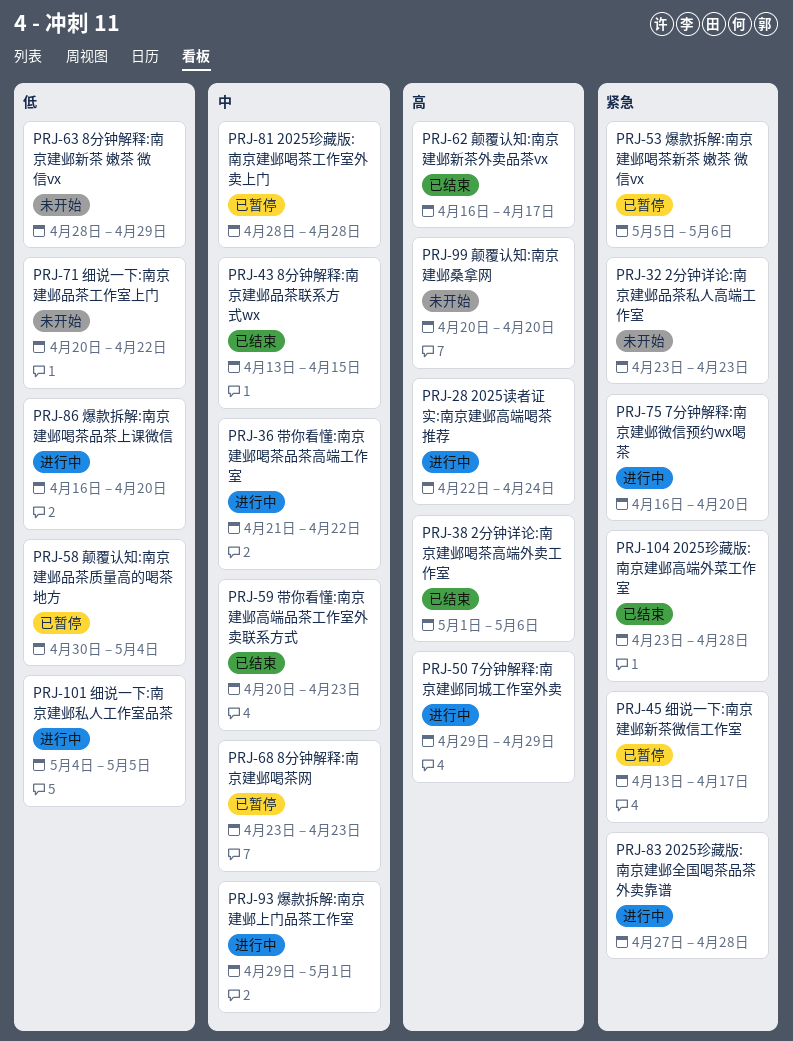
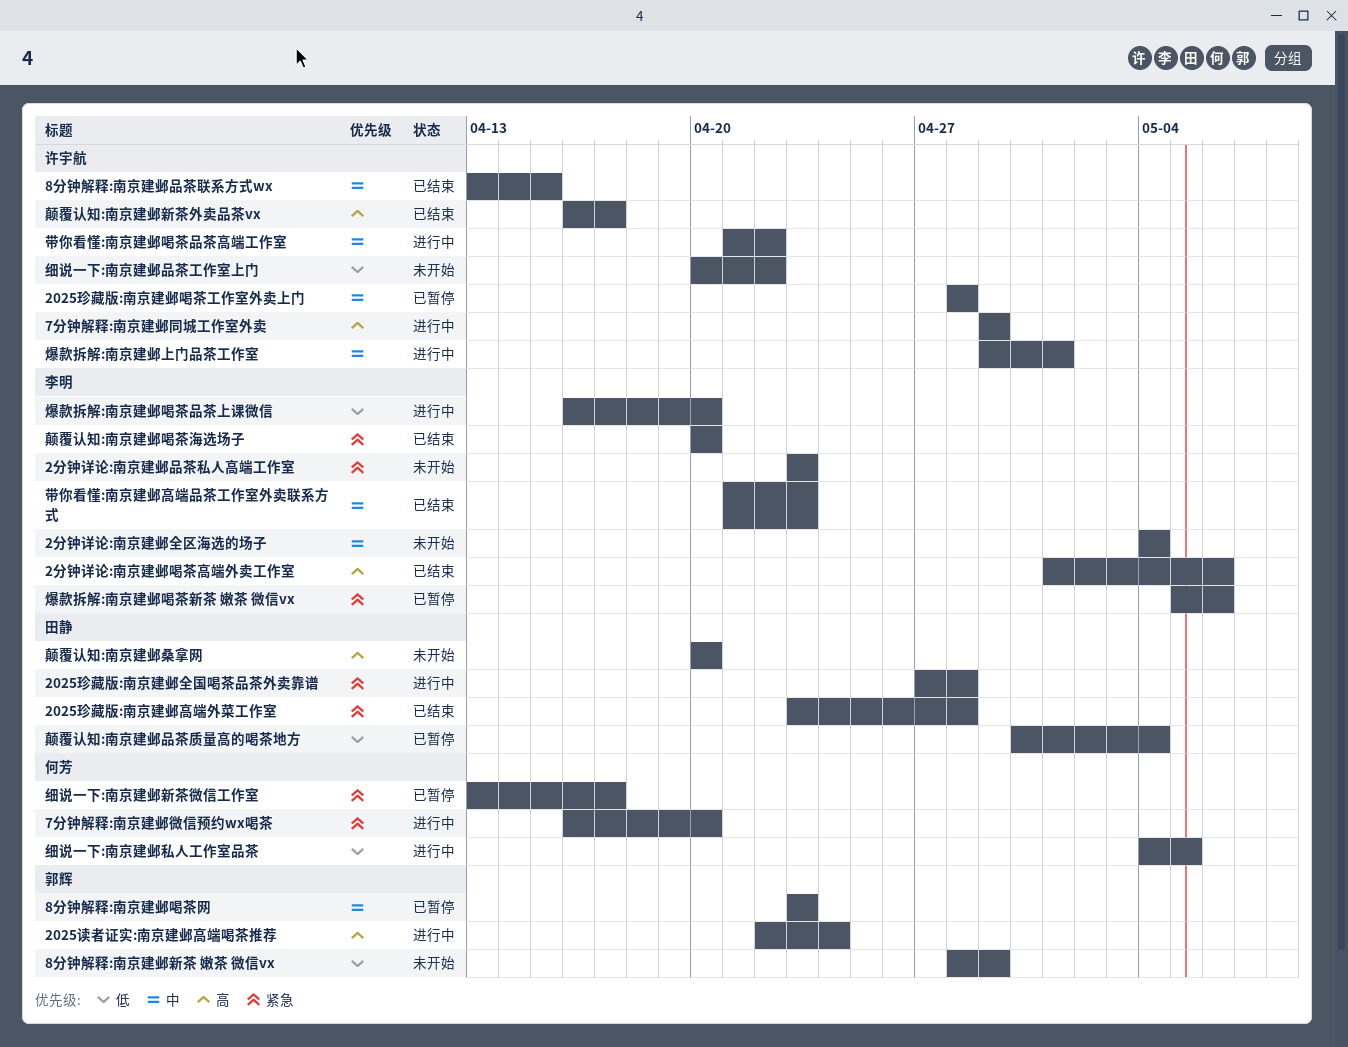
2分钟详论:南京建邺全区海选的场子: none -> present
带你看懂:南京建邺高端品茶工作室外卖联系方式, start: Apr 20 -> Apr 21
颠覆认知:南京建邺喝茶海选场子: none -> present

